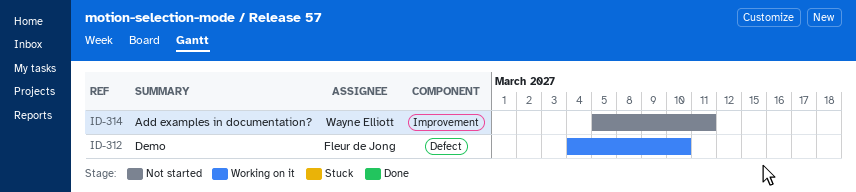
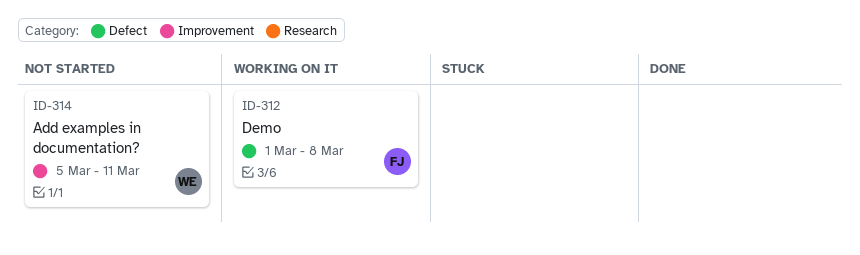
ID-312, start: Mar 4 -> Mar 1
ID-312, due: Mar 10 -> Mar 8

